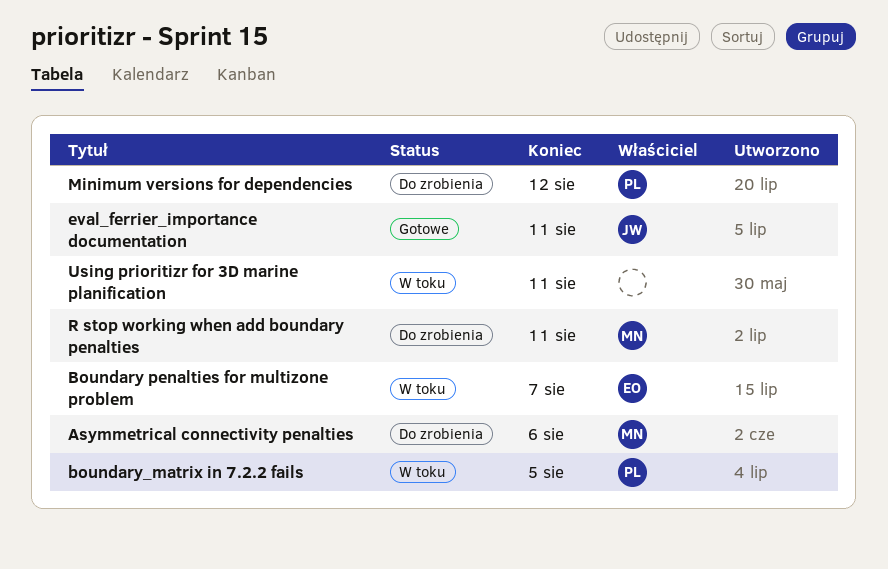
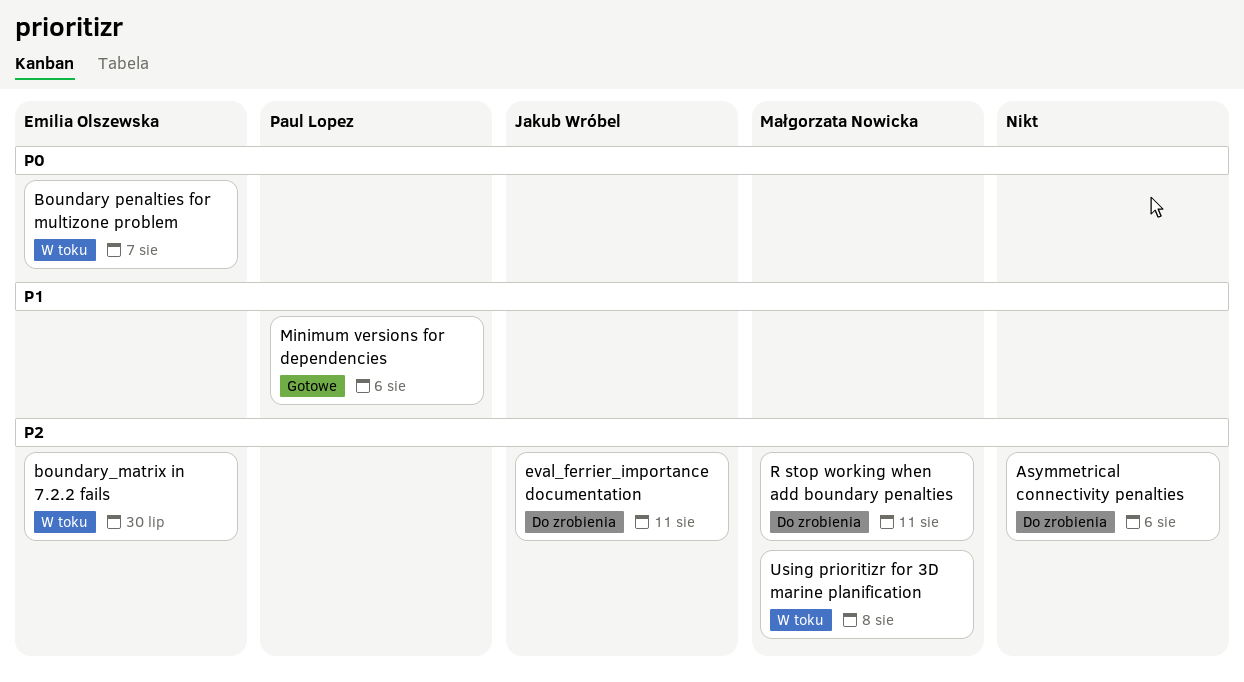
Asymmetrical connectivity penalties, owner: Małgorzata Nowicka -> none
boundary_matrix in 7.2.2 fails, owner: Paul Lopez -> Emilia Olszewska
boundary_matrix in 7.2.2 fails, due: Aug 5 -> Jul 30
eval_ferrier_importance documentation, status: Gotowe -> Do zrobienia
Minimum versions for dependencies, status: Do zrobienia -> Gotowe
Minimum versions for dependencies, due: Aug 12 -> Aug 6
Using prioritizr for 3D marine planification, owner: none -> Małgorzata Nowicka
Using prioritizr for 3D marine planification, due: Aug 11 -> Aug 8

